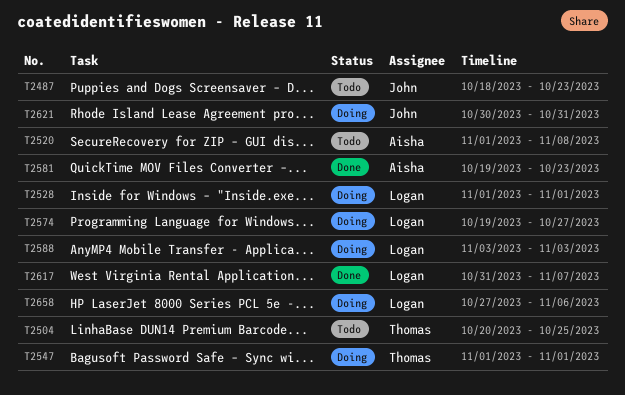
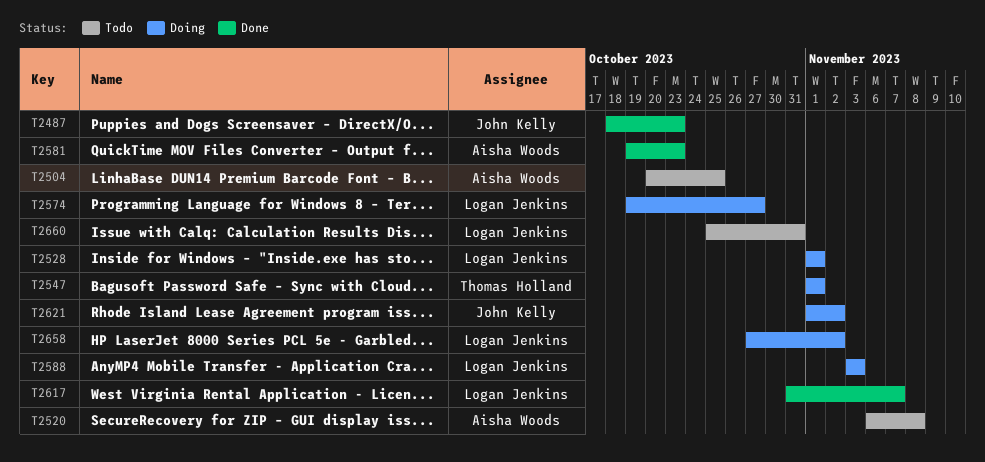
T2487, status: Todo -> Done
T2504, owner: Thomas Holland -> Aisha Woods
T2520, start: Nov 1 -> Nov 6
T2621, start: Oct 30 -> Nov 1
T2621, due: Oct 31 -> Nov 2
T2658, due: Nov 6 -> Nov 2
T2660: none -> present

